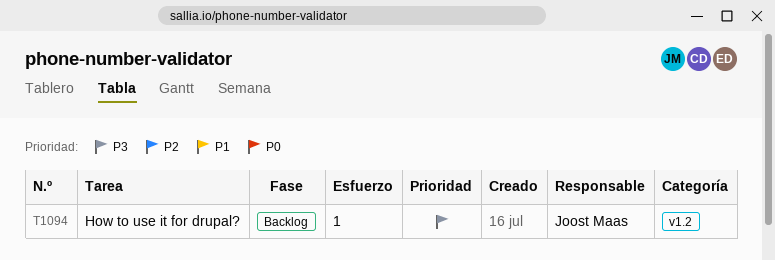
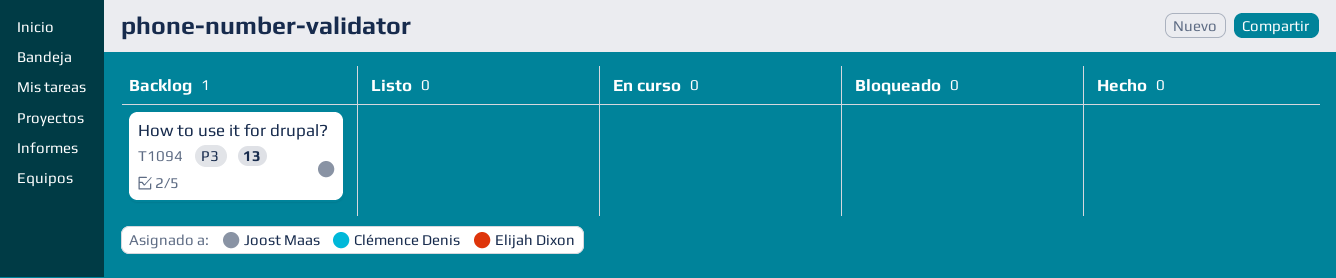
T1094, estimate: 1 -> 13

